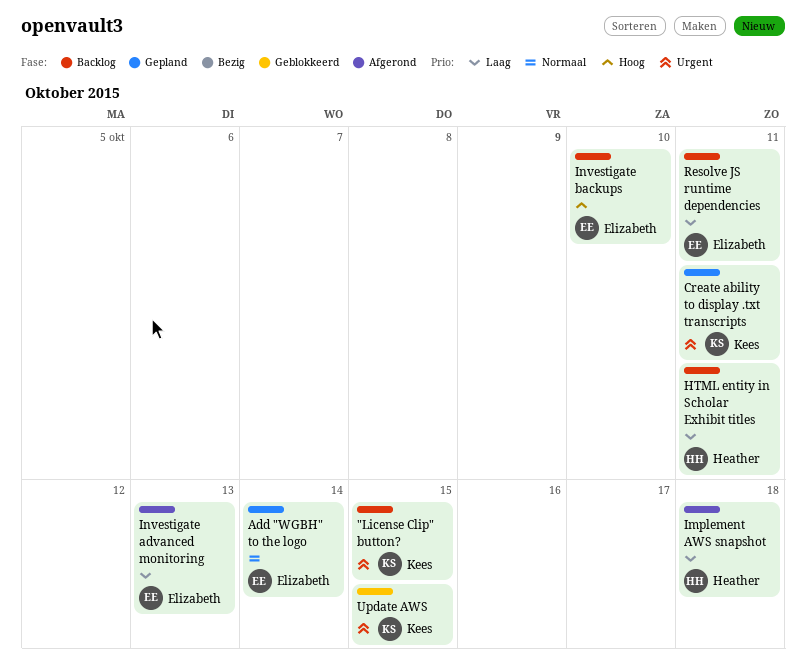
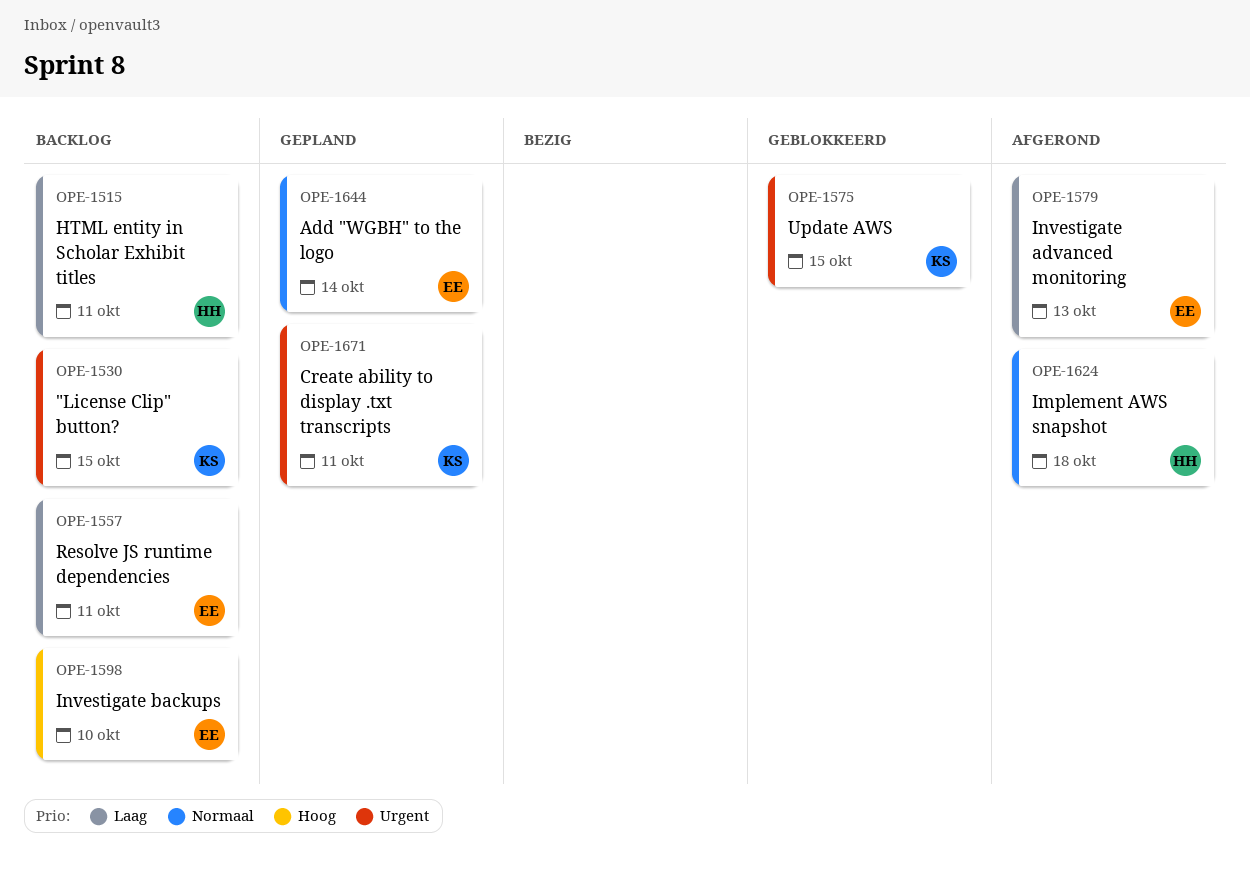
Implement AWS snapshot, priority: Laag -> Normaal

